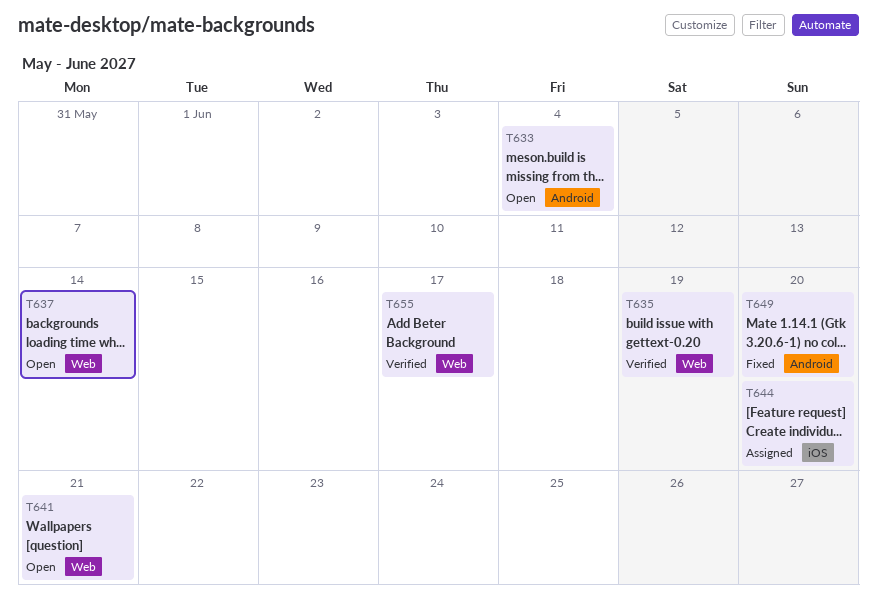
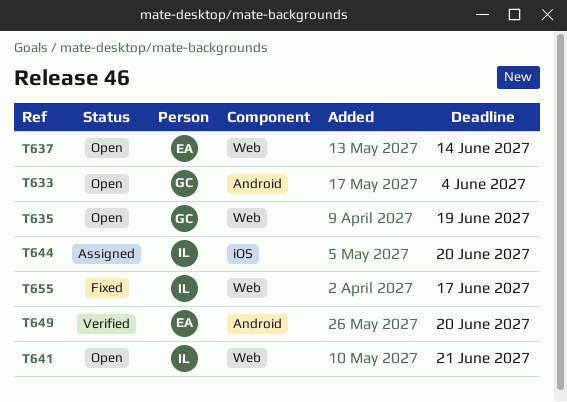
T635, status: Verified -> Open
T649, status: Fixed -> Verified
T655, status: Verified -> Fixed

